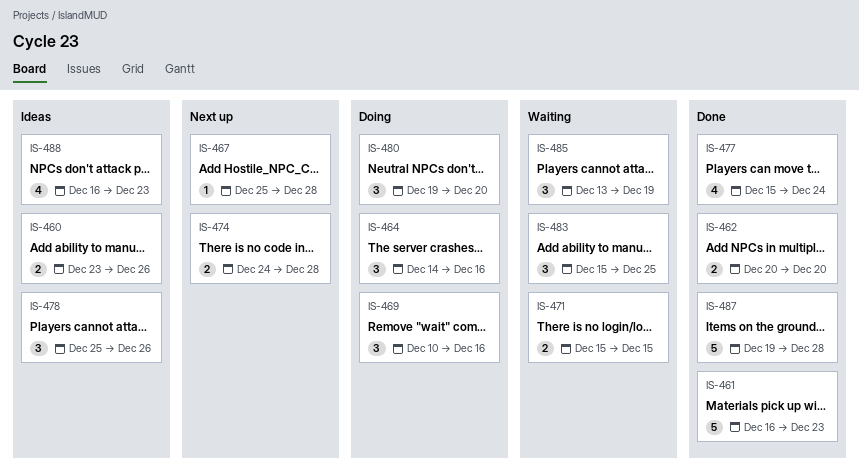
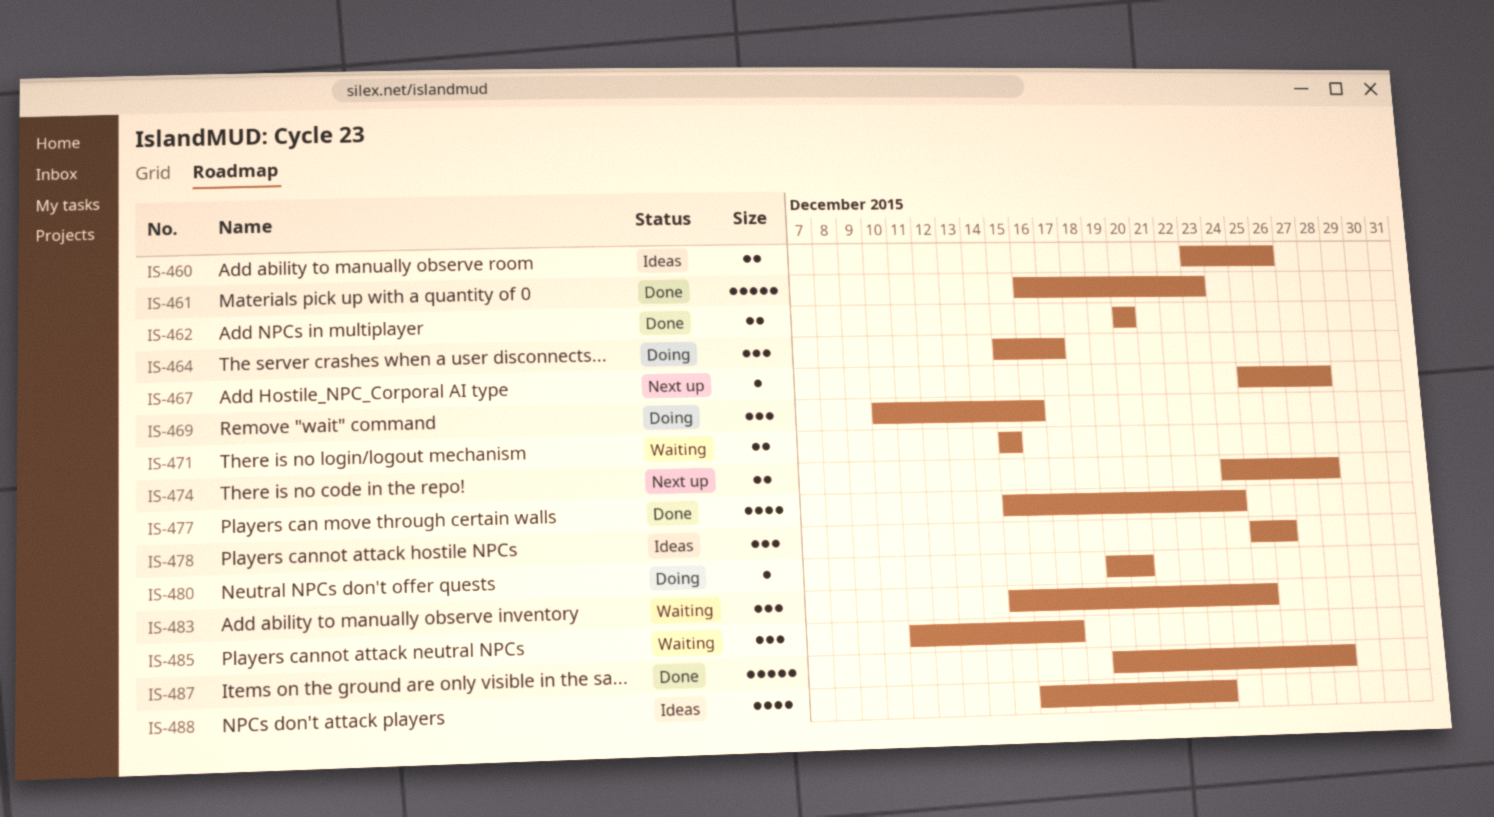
IS-464, start: Dec 14 -> Dec 15
IS-464, due: Dec 16 -> Dec 17
IS-480, estimate: 3 -> 1
IS-485, start: Dec 13 -> Dec 11
IS-485, due: Dec 19 -> Dec 17

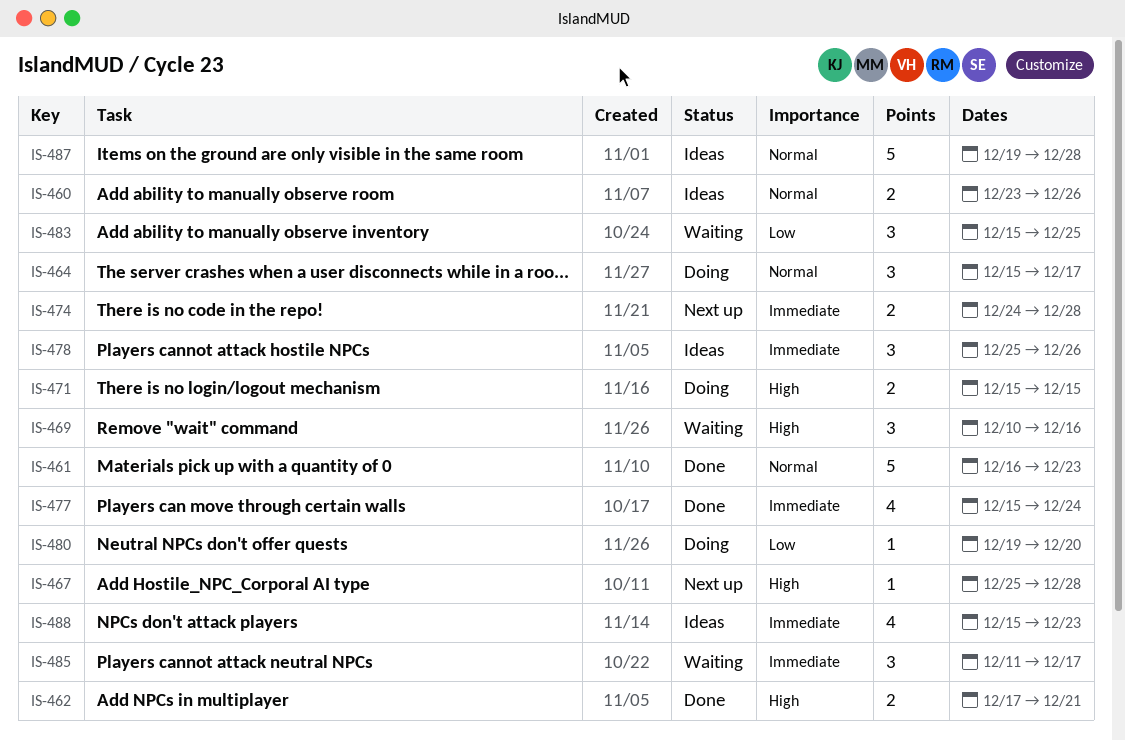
IS-462, start: Dec 20 -> Dec 17
IS-462, due: Dec 20 -> Dec 21
IS-469, status: Doing -> Waiting
IS-471, status: Waiting -> Doing
IS-487, status: Done -> Ideas
IS-488, start: Dec 16 -> Dec 15

